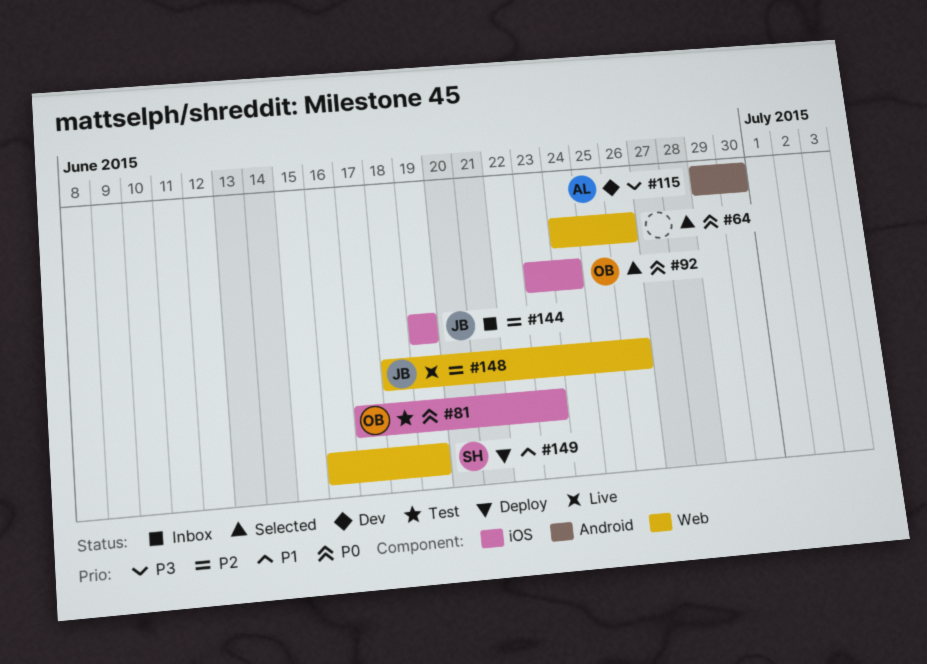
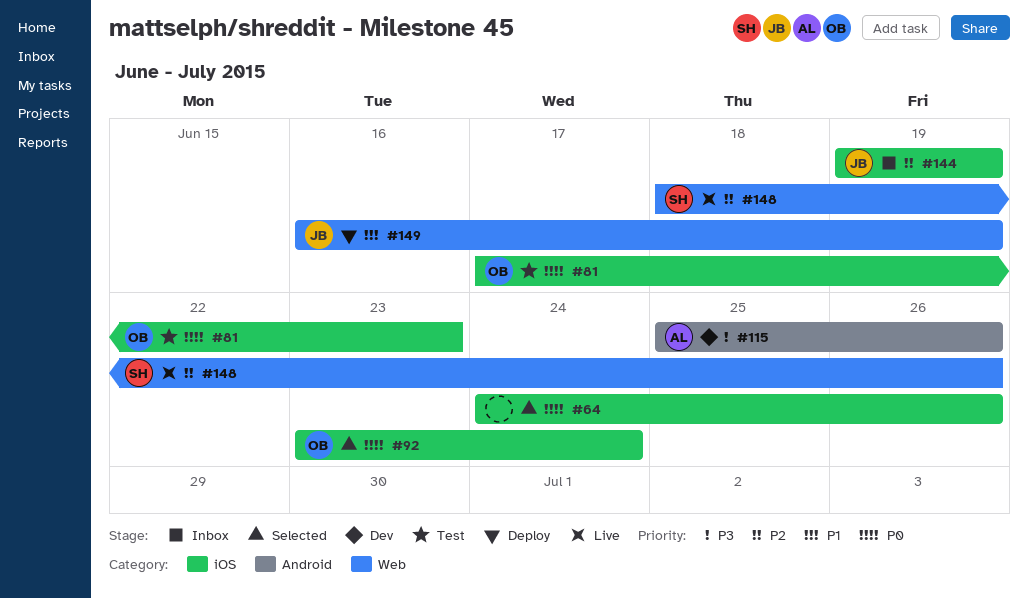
#64, label: Web -> iOS
#115, start: Jun 29 -> Jun 25
#115, due: Jun 30 -> Jun 26
#148, owner: JB -> SH
#149, owner: SH -> JB

